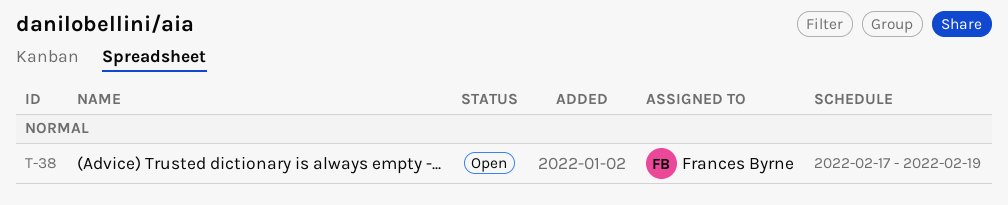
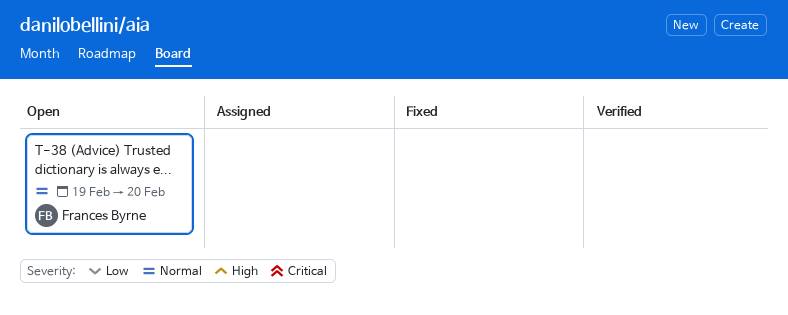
T-38, start: Feb 17 -> Feb 19
T-38, due: Feb 19 -> Feb 20

